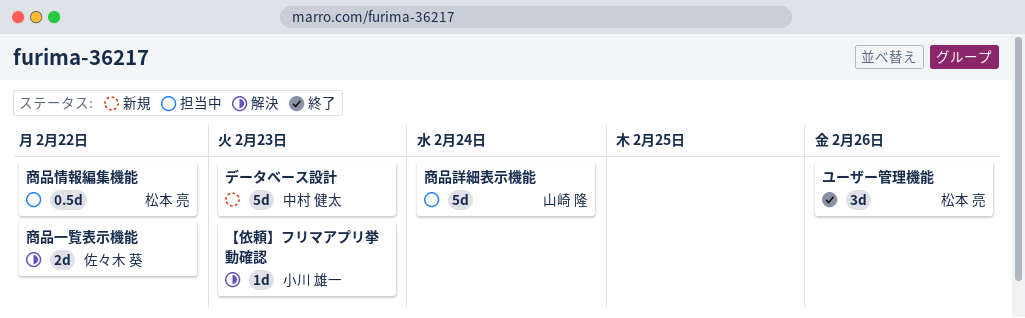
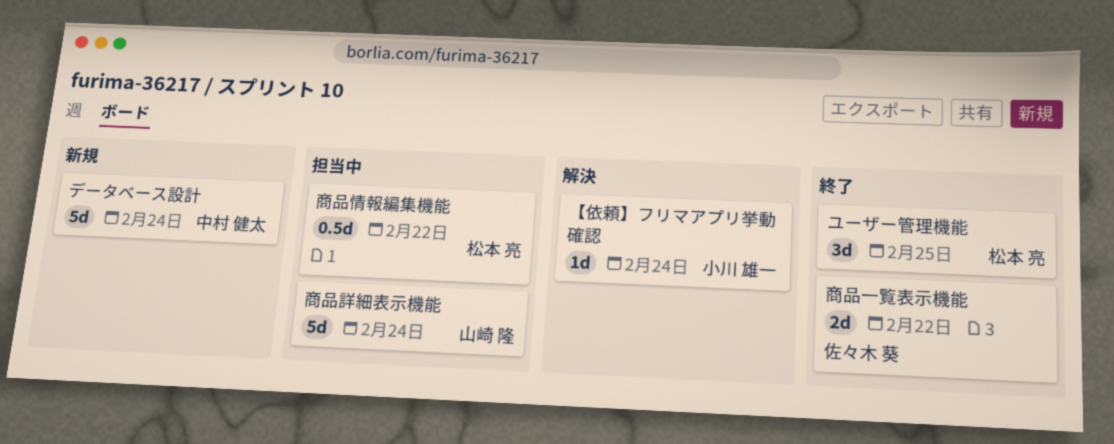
【依頼】フリマアプリ挙動確認, due: Feb 23 -> Feb 24
データベース設計, due: Feb 23 -> Feb 24
ユーザー管理機能, due: Feb 26 -> Feb 25
商品一覧表示機能, status: 解決 -> 終了

